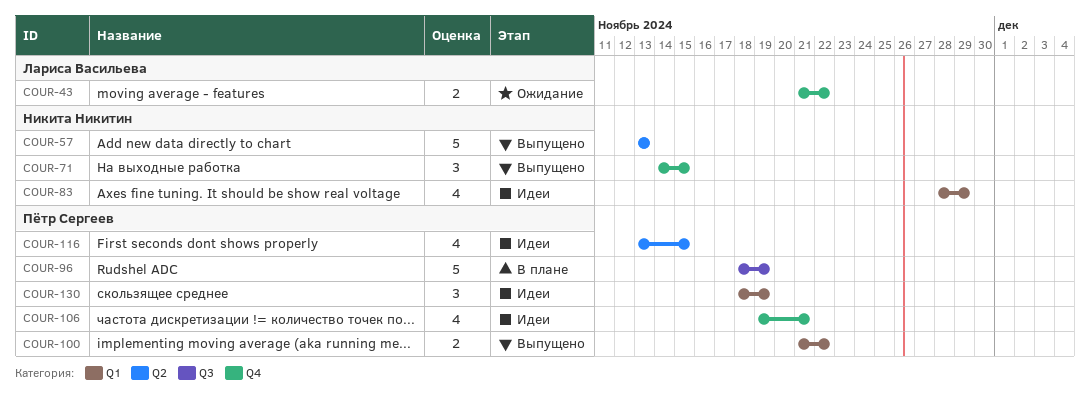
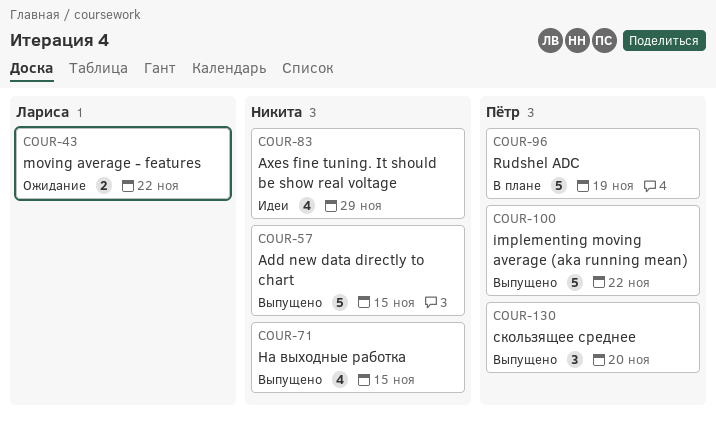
COUR-57, due: Nov 13 -> Nov 15
COUR-71, estimate: 3 -> 4
COUR-100, estimate: 2 -> 5
COUR-106: present -> none
COUR-116: present -> none
COUR-130, status: Идеи -> Выпущено
COUR-130, due: Nov 19 -> Nov 20

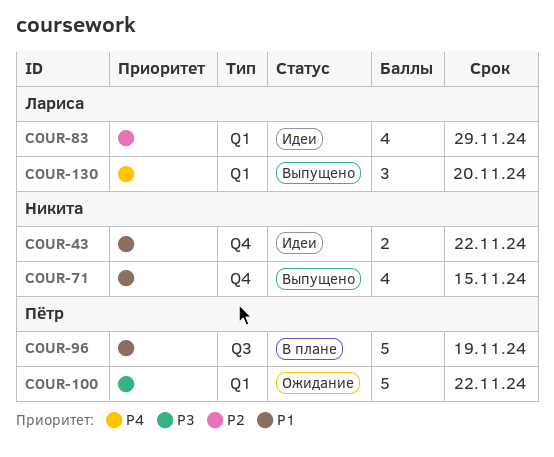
COUR-43, status: Ожидание -> Идеи
COUR-43, owner: Лариса -> Никита
COUR-57: present -> none
COUR-83, owner: Никита -> Лариса
COUR-100, status: Выпущено -> Ожидание
COUR-130, owner: Пётр -> Лариса

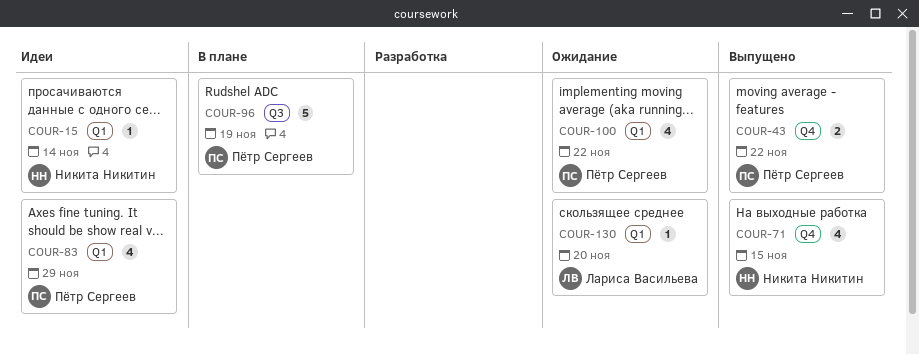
COUR-15: none -> present
COUR-43, status: Идеи -> Выпущено
COUR-43, owner: Никита Никитин -> Пётр Сергеев
COUR-83, owner: Лариса Васильева -> Пётр Сергеев
COUR-100, estimate: 5 -> 4
COUR-130, status: Выпущено -> Ожидание
COUR-130, estimate: 3 -> 1

